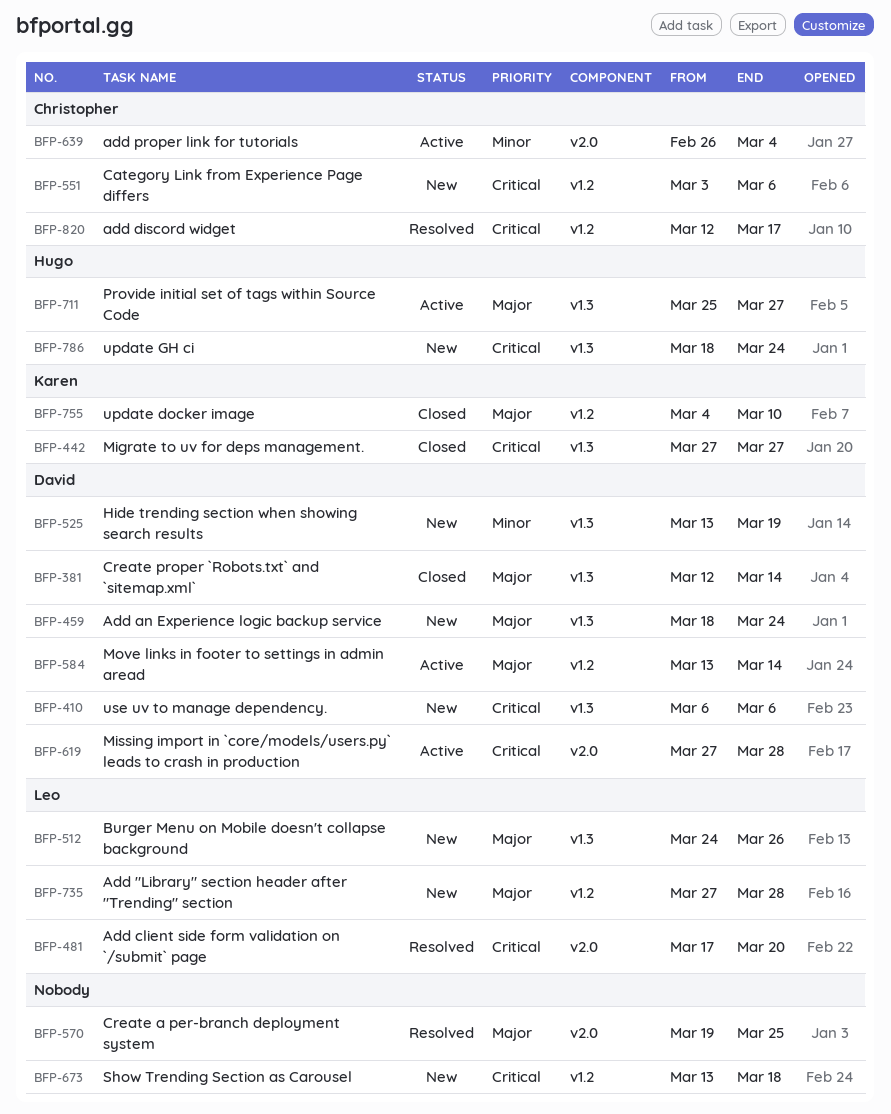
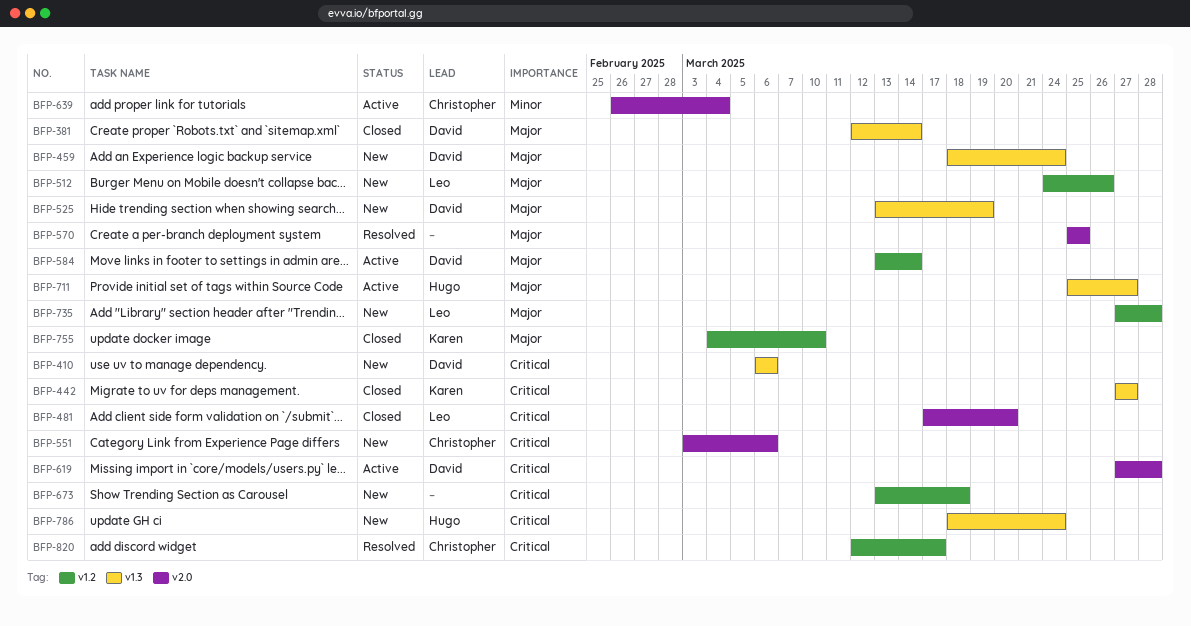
BFP-481, status: Resolved -> Closed
BFP-512, label: v1.3 -> v1.2
BFP-525, priority: Minor -> Major
BFP-551, label: v1.2 -> v2.0
BFP-570, start: Mar 19 -> Mar 25

